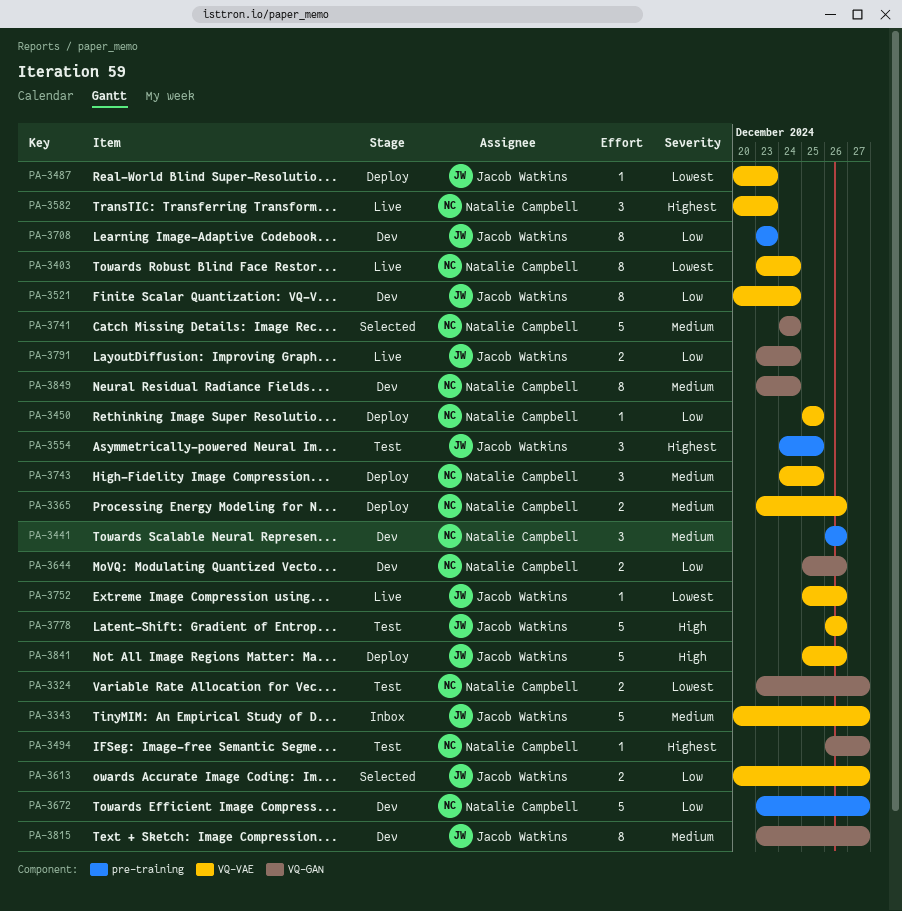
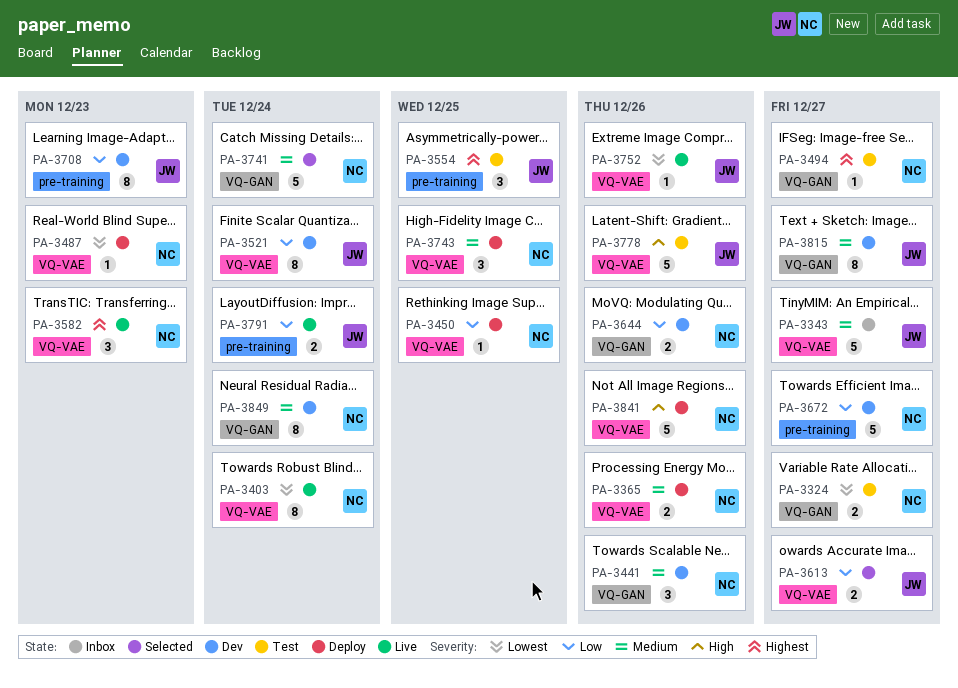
PA-3441, label: pre-training -> VQ-GAN
PA-3487, owner: Jacob Watkins -> Natalie Campbell
PA-3791, label: VQ-GAN -> pre-training
PA-3841, owner: Jacob Watkins -> Natalie Campbell

